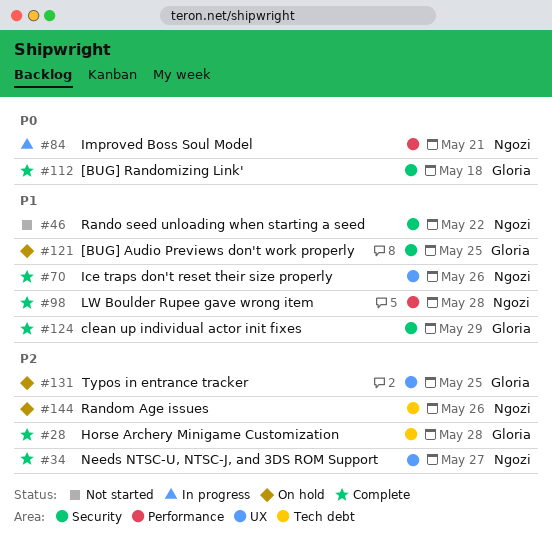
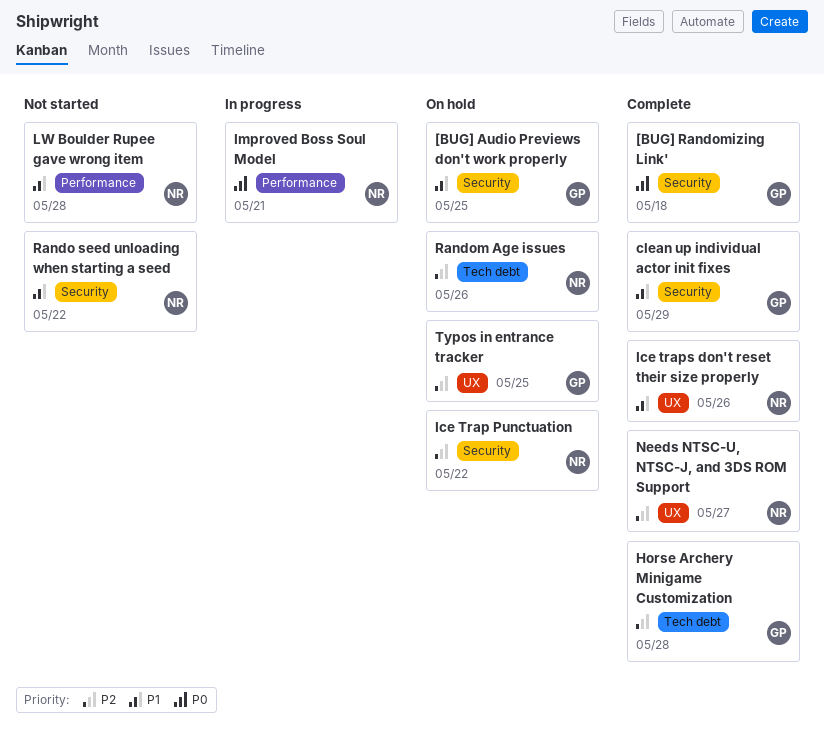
Ice Trap Punctuation: none -> present
LW Boulder Rupee gave wrong item, status: Complete -> Not started

